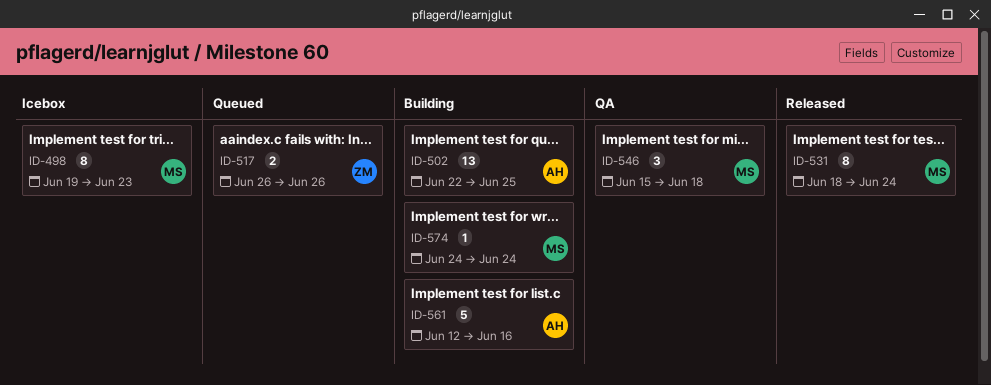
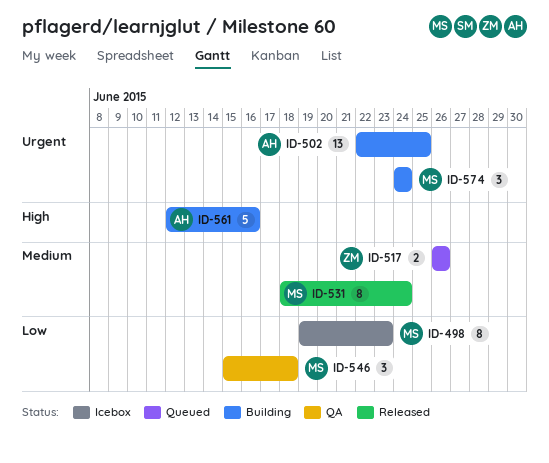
ID-574, estimate: 1 -> 3

